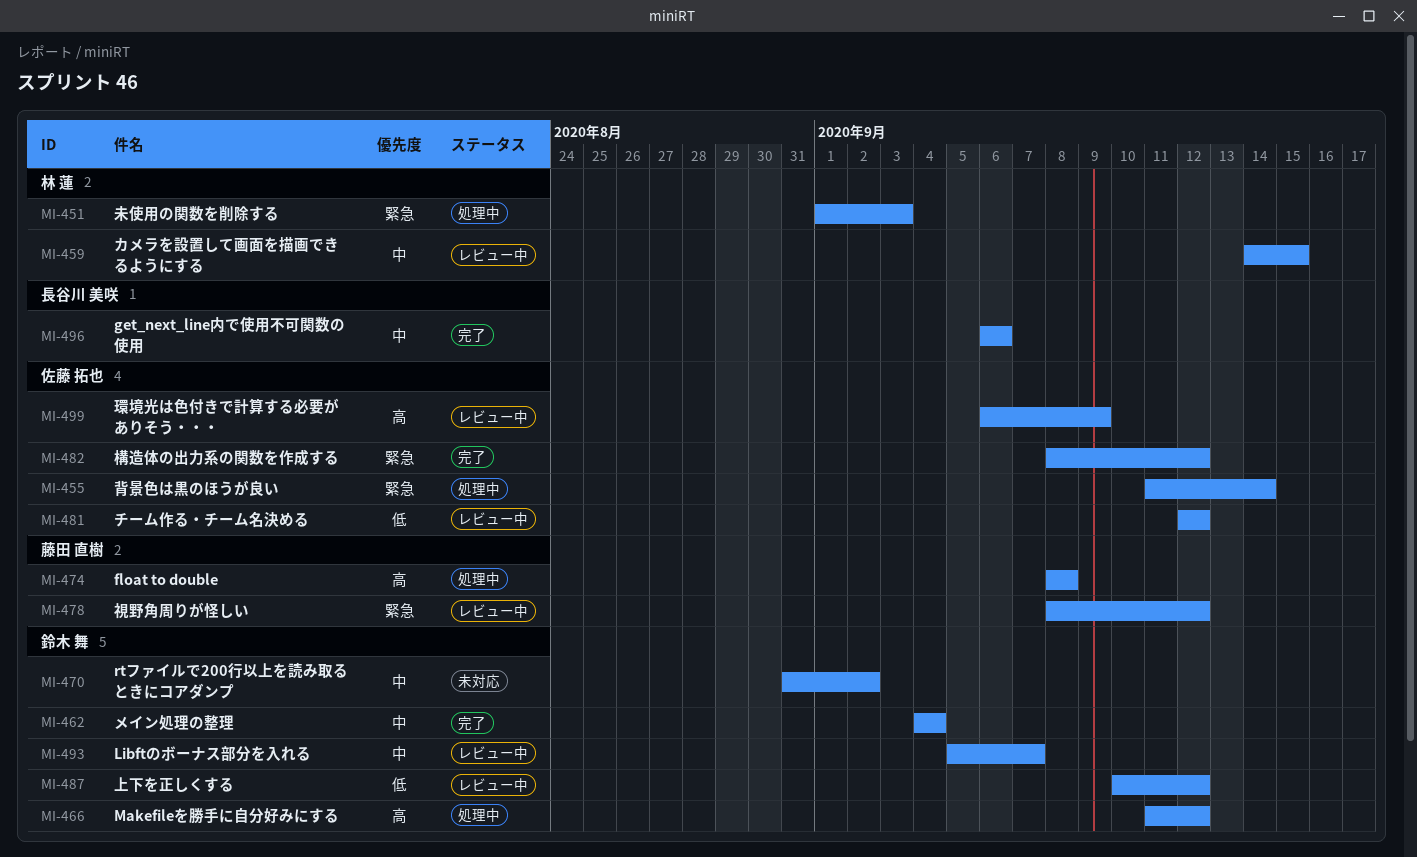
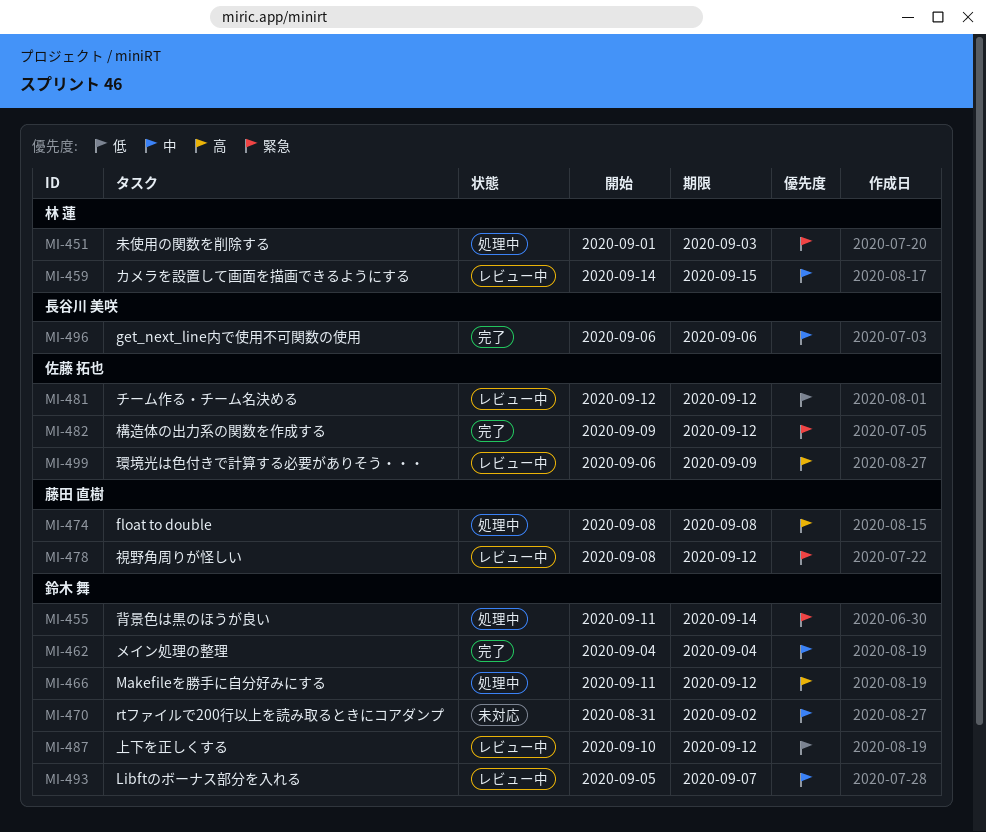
MI-455, owner: 佐藤 拓也 -> 鈴木 舞
MI-482, start: Sep 8 -> Sep 9

